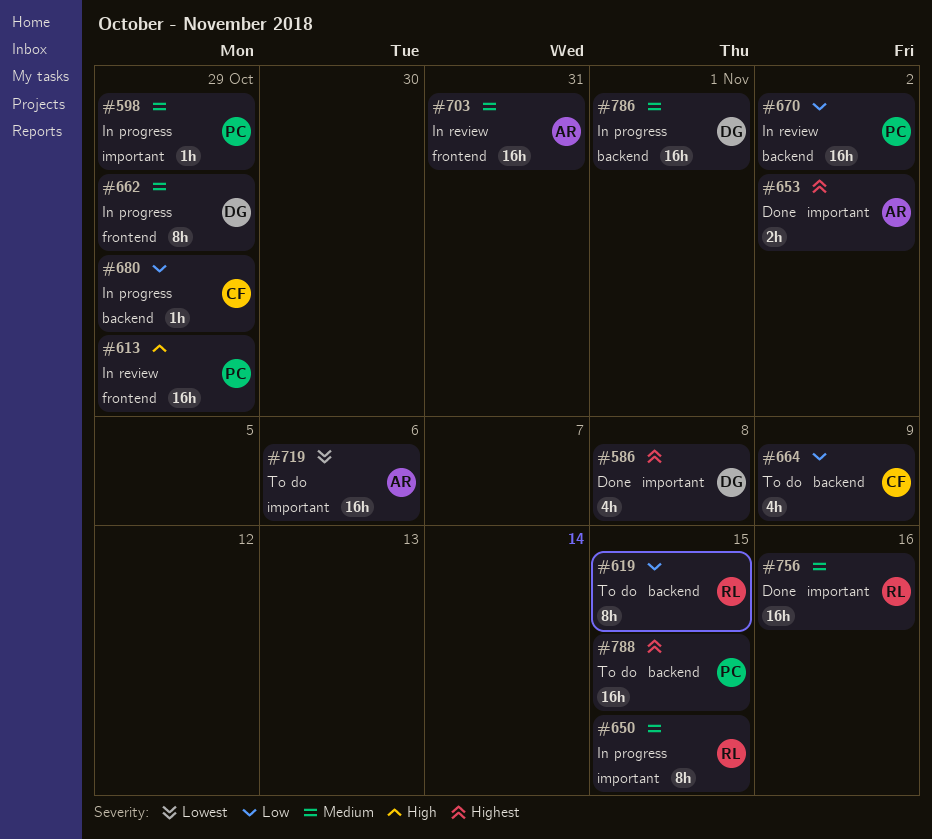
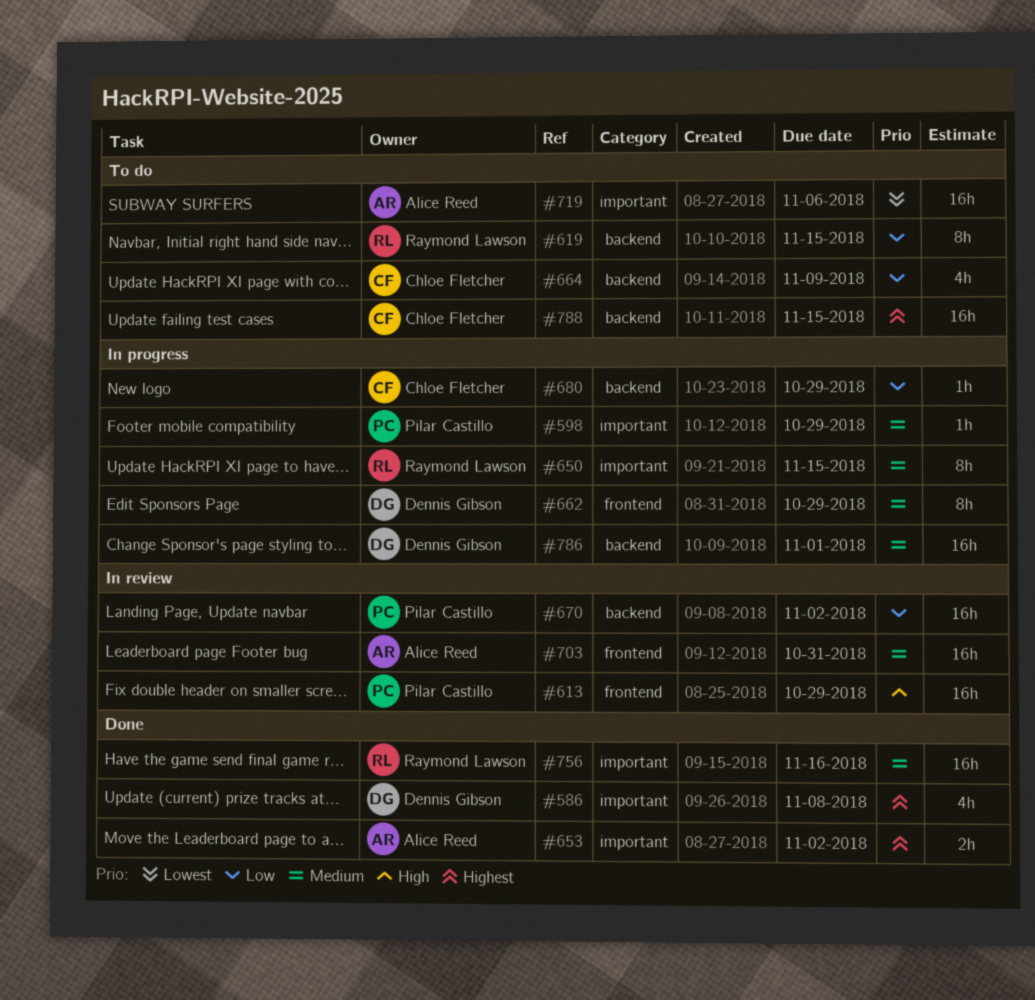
#788, owner: Pilar Castillo -> Chloe Fletcher

